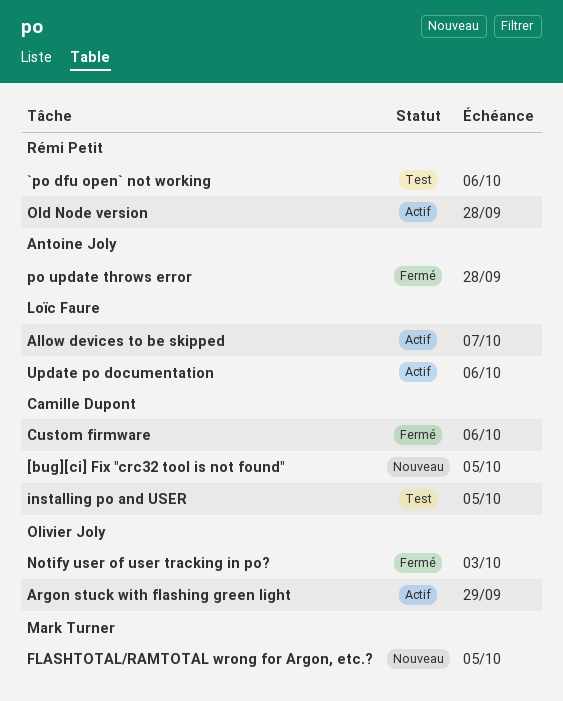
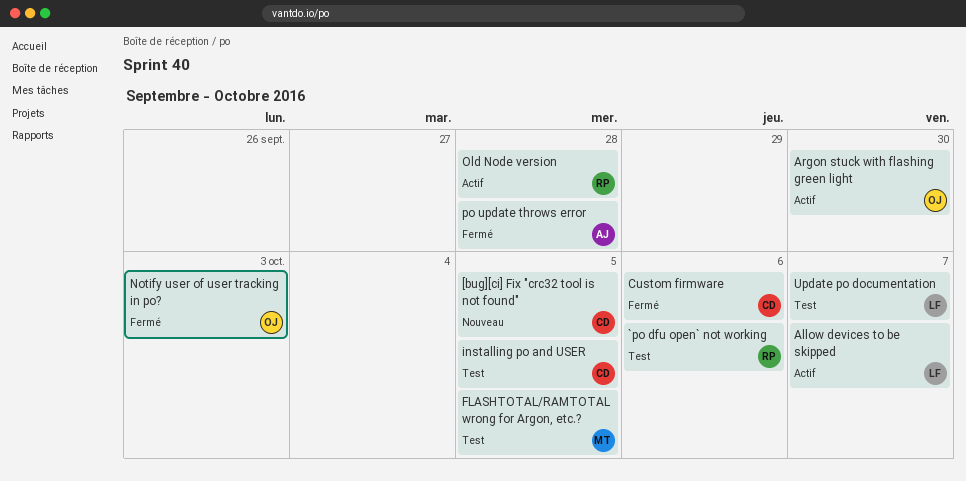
Argon stuck with flashing green light, due: Sep 29 -> Sep 30
FLASHTOTAL/RAMTOTAL wrong for Argon, etc.?, status: Nouveau -> Test
Update po documentation, status: Actif -> Test
Update po documentation, due: Oct 6 -> Oct 7

